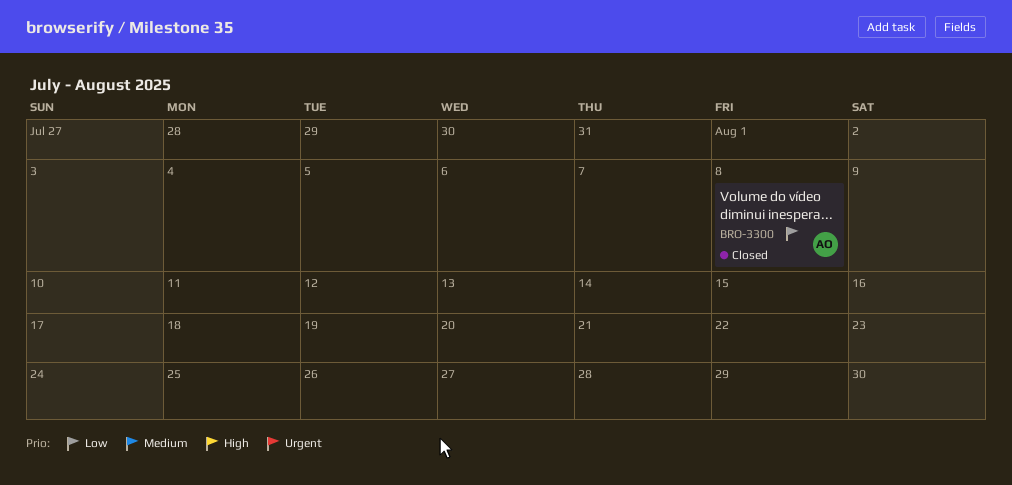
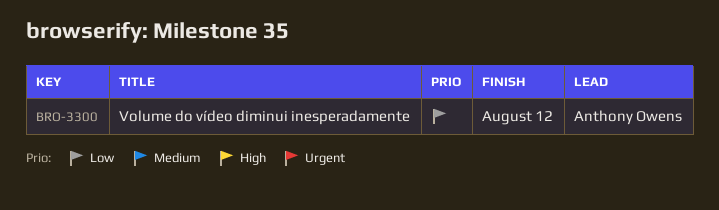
BRO-3300, due: Aug 8 -> Aug 12

